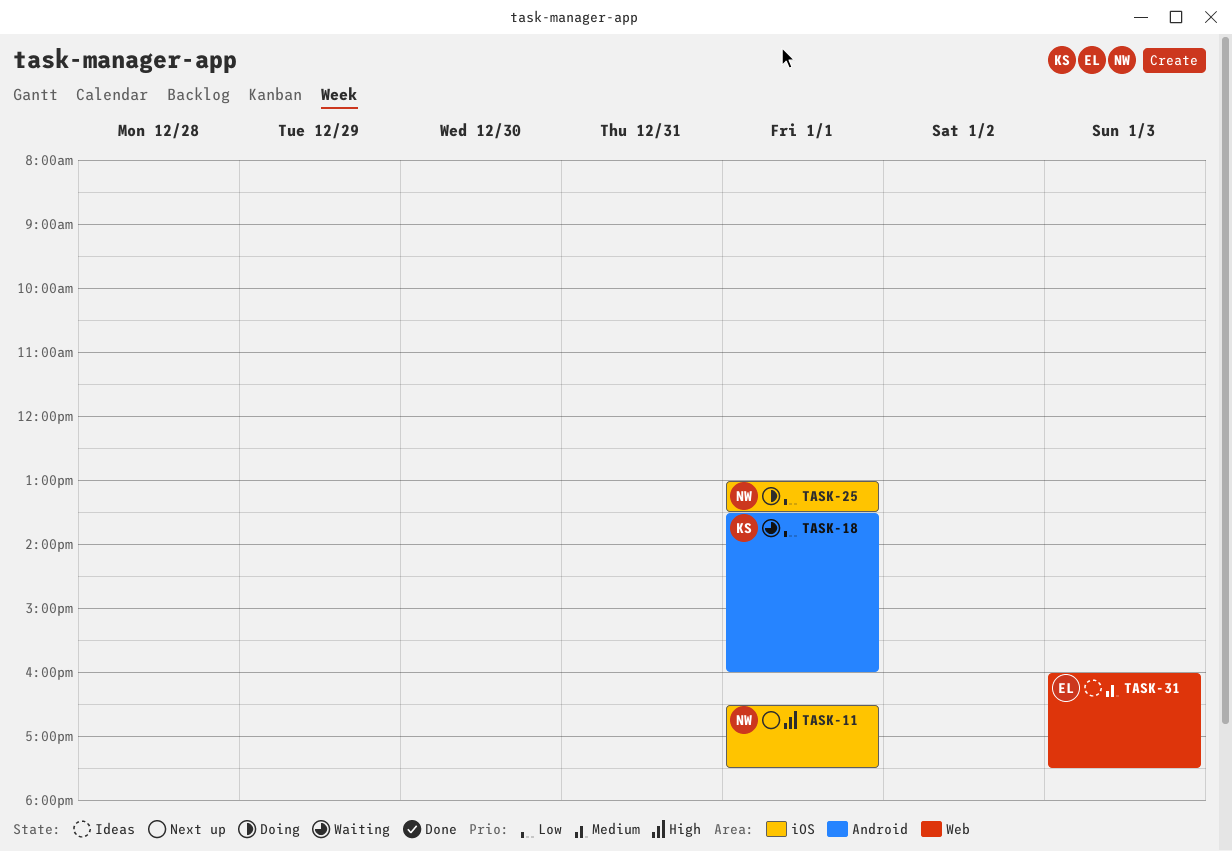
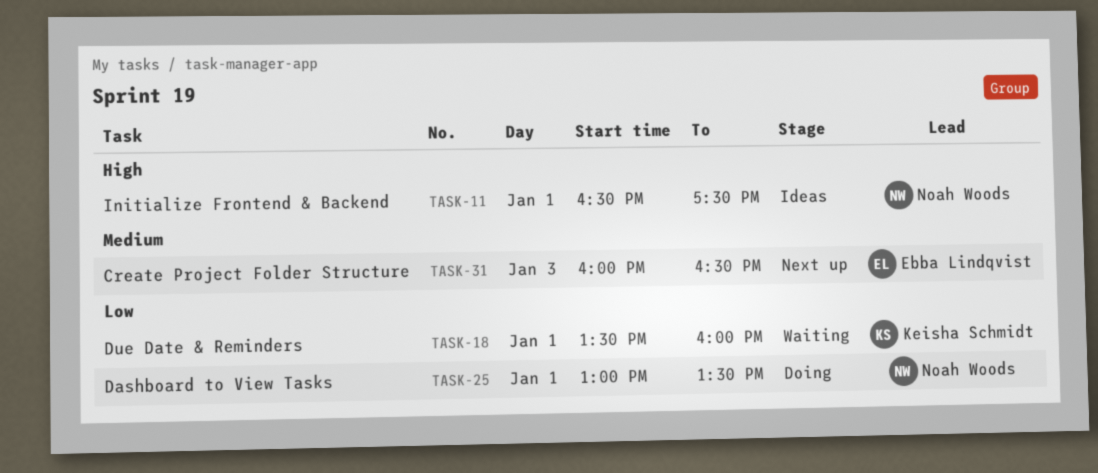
TASK-11, status: Next up -> Ideas
TASK-31, status: Ideas -> Next up
TASK-31, ends: 17:30 -> 16:30

